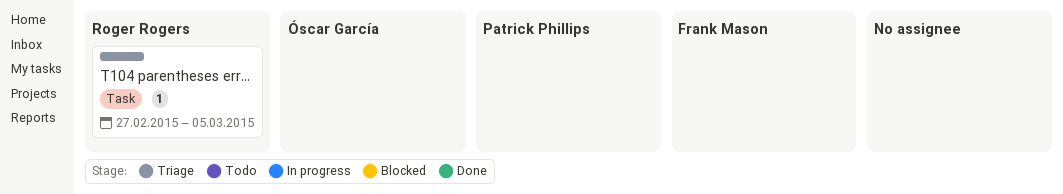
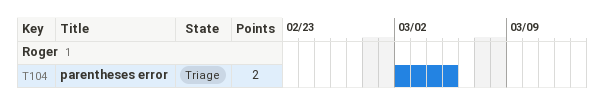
T104, estimate: 1 -> 2
T104, start: Feb 27 -> Mar 2

